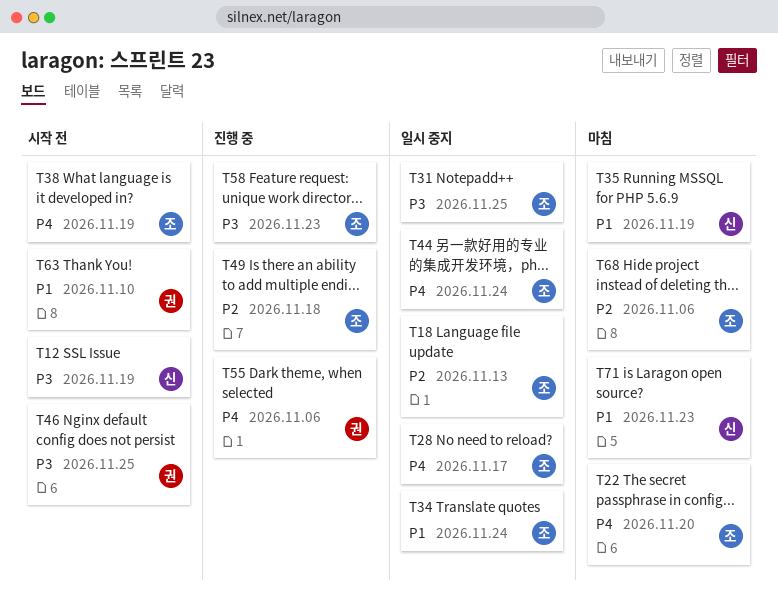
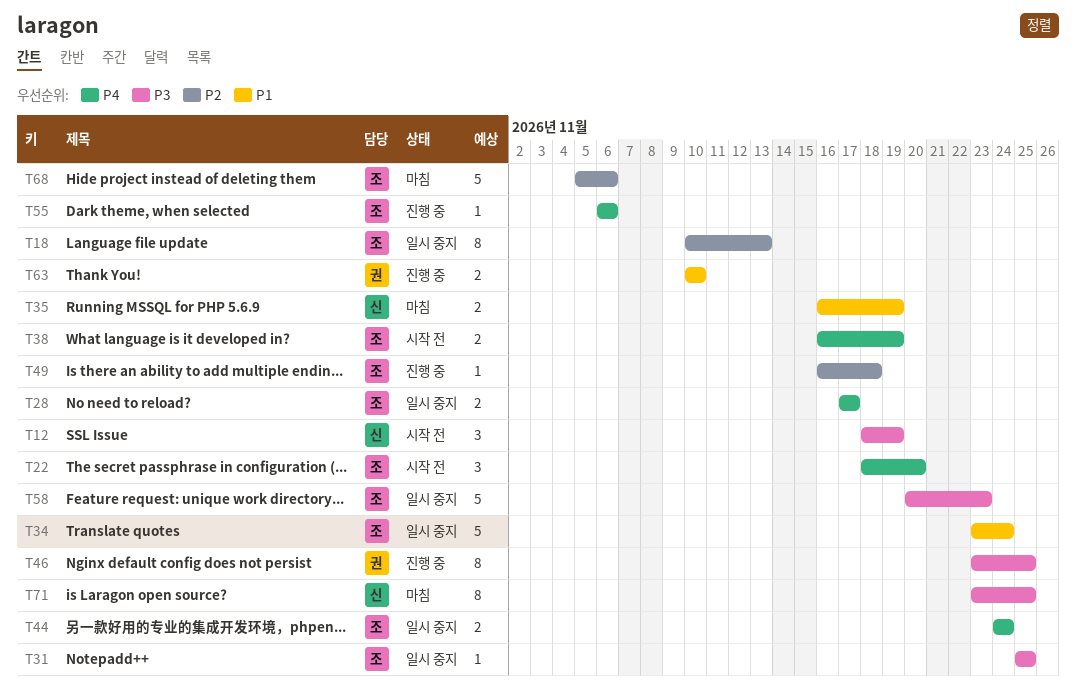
T22, status: 마침 -> 시작 전
T46, status: 시작 전 -> 진행 중
T55, owner: 권 -> 조
T58, status: 진행 중 -> 일시 중지
T63, status: 시작 전 -> 진행 중
T71, priority: P1 -> P3
T71, due: Nov 23 -> Nov 25

